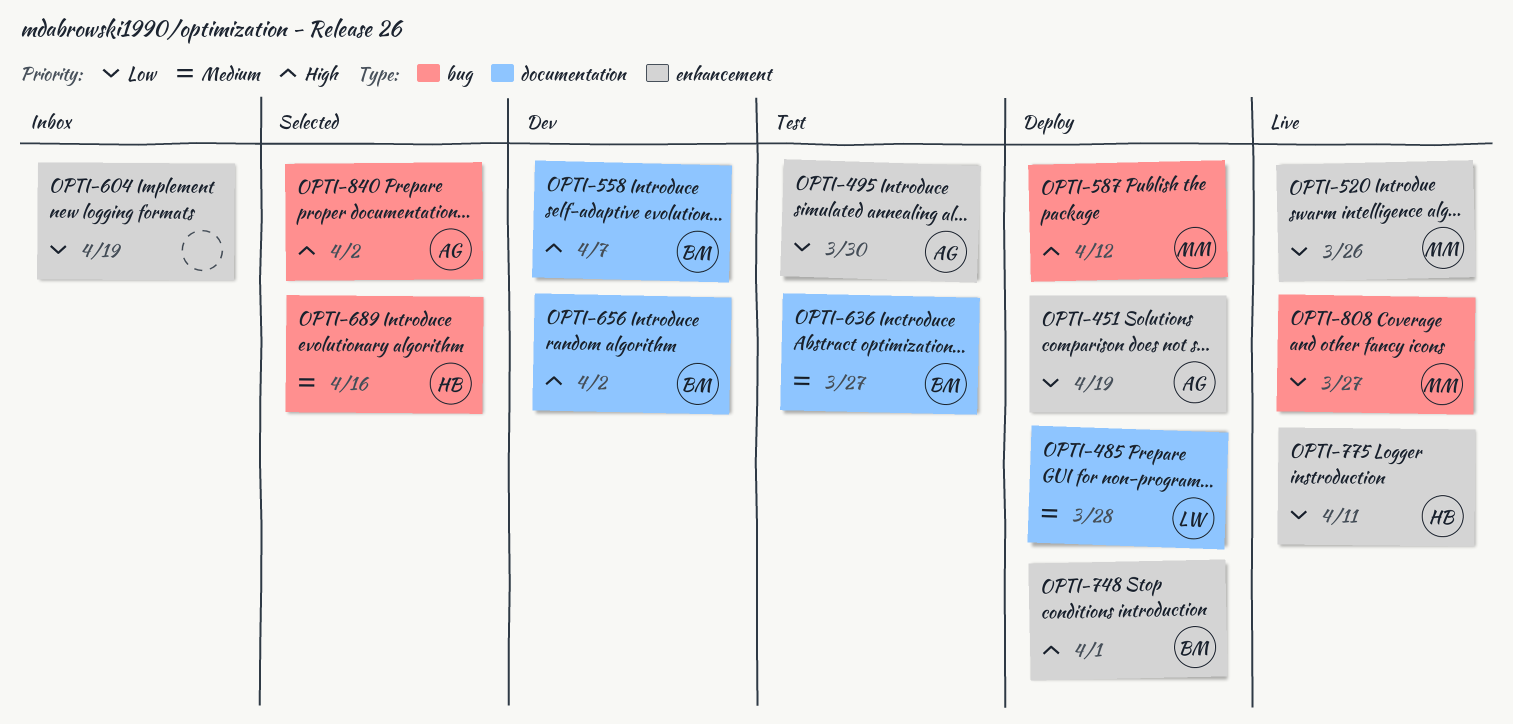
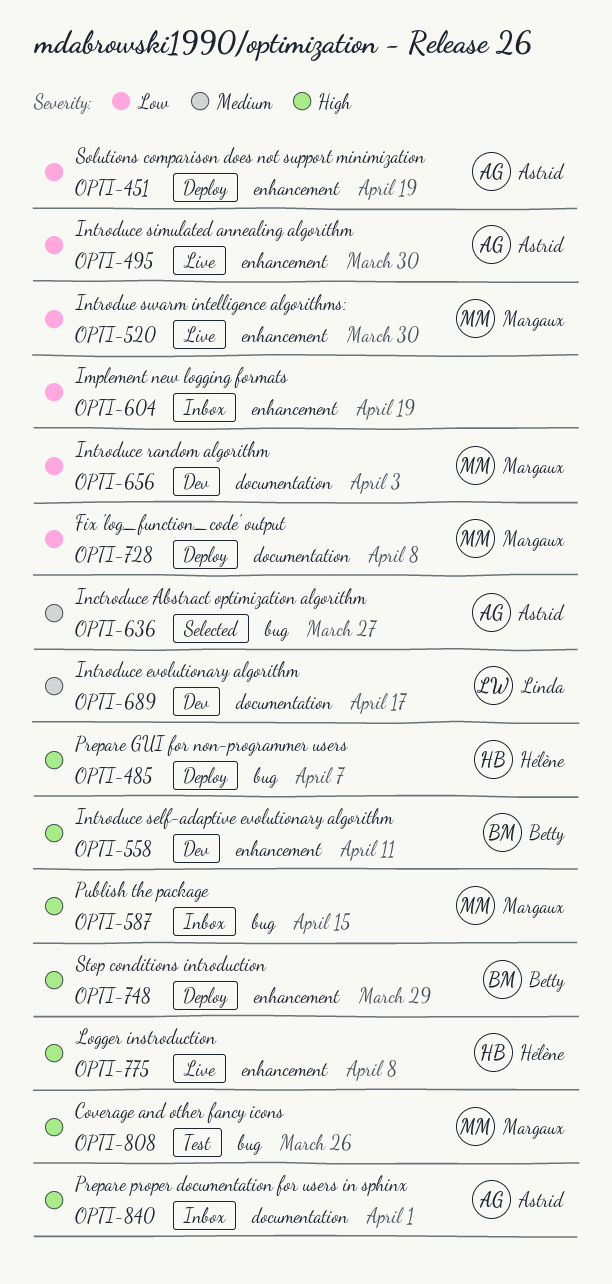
OPTI-485, owner: Linda -> Hélène
OPTI-485, priority: Medium -> High
OPTI-485, label: documentation -> bug
OPTI-485, due: Mar 28 -> Apr 7
OPTI-495, status: Test -> Live
OPTI-520, due: Mar 26 -> Mar 30
OPTI-558, label: documentation -> enhancement
OPTI-558, due: Apr 7 -> Apr 11
OPTI-587, status: Deploy -> Inbox
OPTI-587, due: Apr 12 -> Apr 15
OPTI-636, status: Test -> Selected
OPTI-636, owner: Betty -> Astrid
OPTI-636, label: documentation -> bug
OPTI-656, owner: Betty -> Margaux
OPTI-656, priority: High -> Low
OPTI-656, due: Apr 2 -> Apr 3
OPTI-689, status: Selected -> Dev
OPTI-689, owner: Hélène -> Linda
OPTI-689, label: bug -> documentation
OPTI-689, due: Apr 16 -> Apr 17
OPTI-728: none -> present
OPTI-748, due: Apr 1 -> Mar 29
OPTI-775, priority: Low -> High
OPTI-775, due: Apr 11 -> Apr 8
OPTI-808, status: Live -> Test
OPTI-808, priority: Low -> High
OPTI-808, due: Mar 27 -> Mar 26
OPTI-840, status: Selected -> Inbox
OPTI-840, label: bug -> documentation
OPTI-840, due: Apr 2 -> Apr 1

